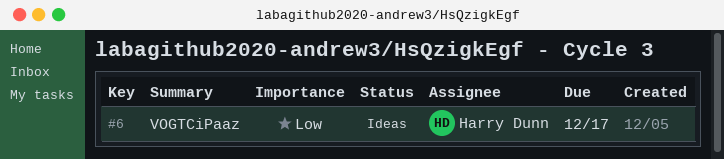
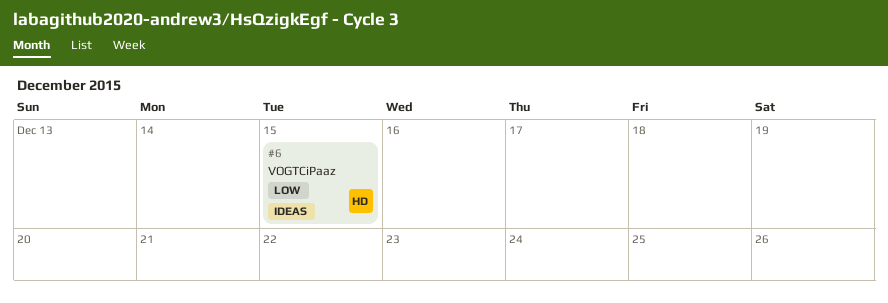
#6, due: Dec 17 -> Dec 15

